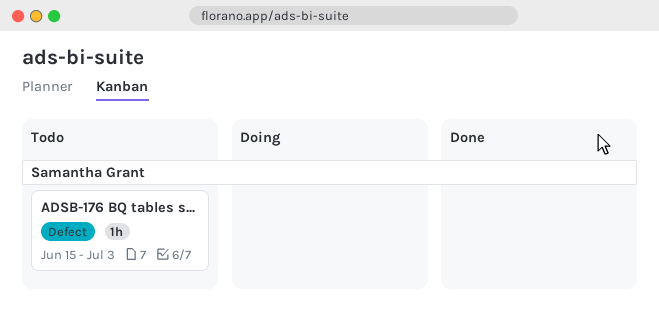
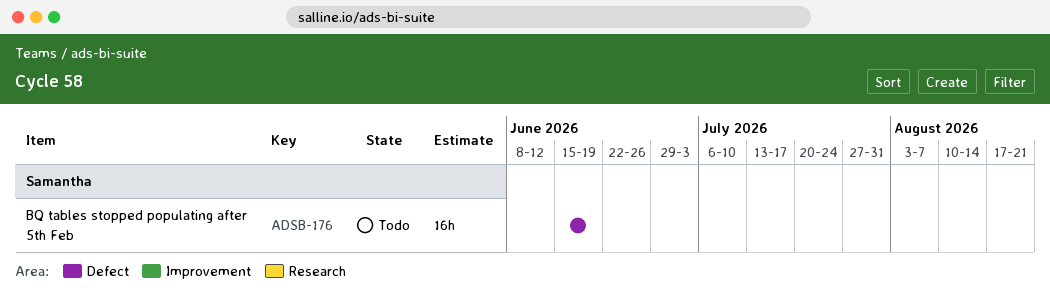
ADSB-176, estimate: 1h -> 16h
ADSB-176, due: Jul 3 -> Jun 19

